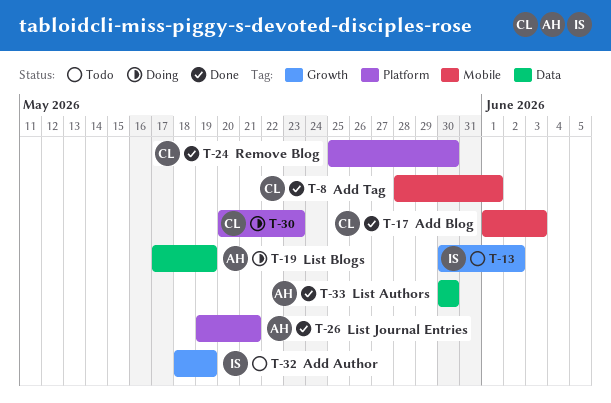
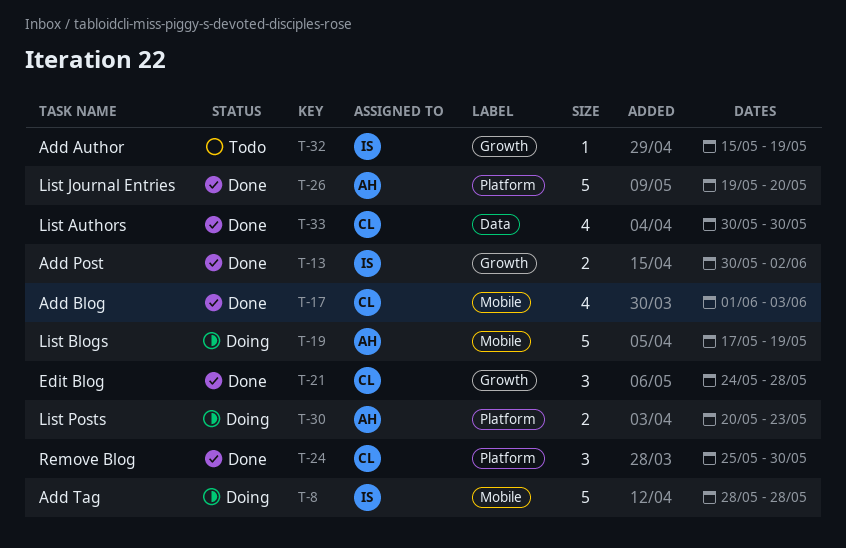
T-8, status: Done -> Doing
T-8, owner: CL -> IS
T-8, due: Jun 1 -> May 28
T-13, status: Todo -> Done
T-19, label: Data -> Mobile
T-21: none -> present
T-26, due: May 21 -> May 20
T-30, owner: CL -> AH
T-32, start: May 18 -> May 15
T-33, owner: AH -> CL

